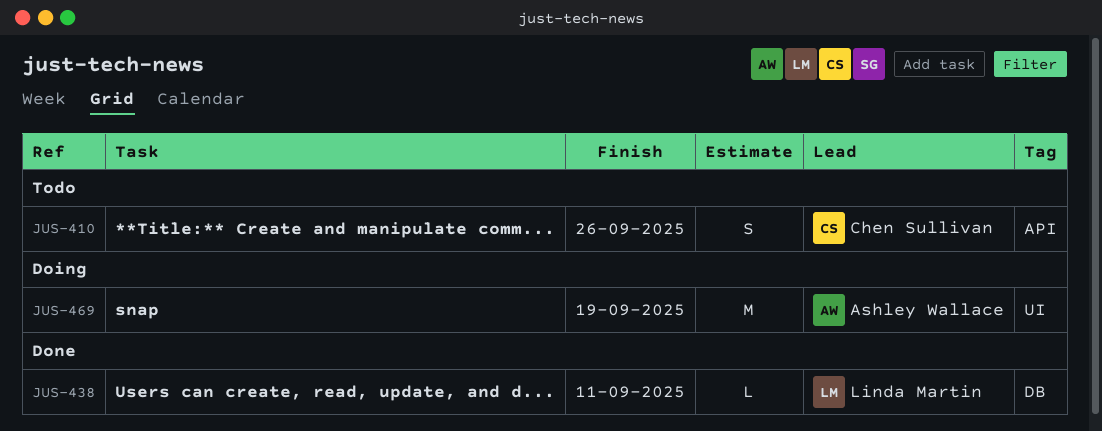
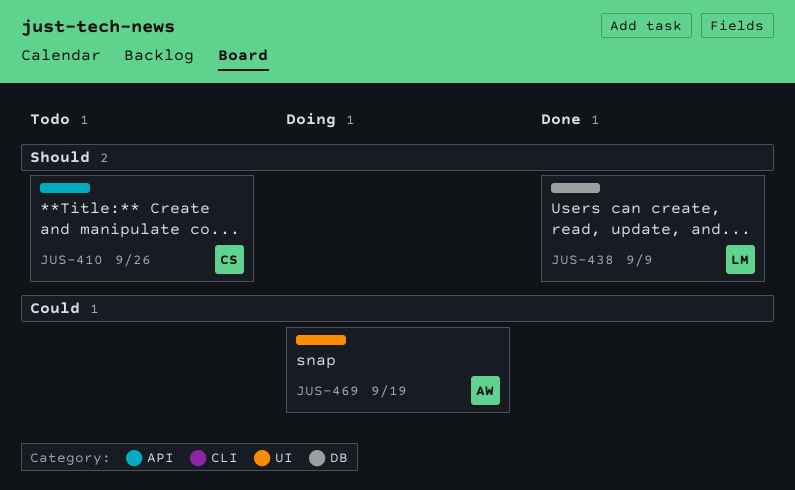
JUS-438, due: Sep 11 -> Sep 9

